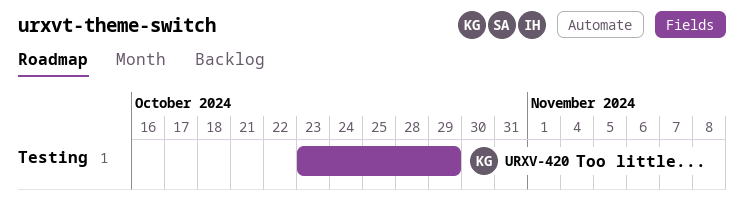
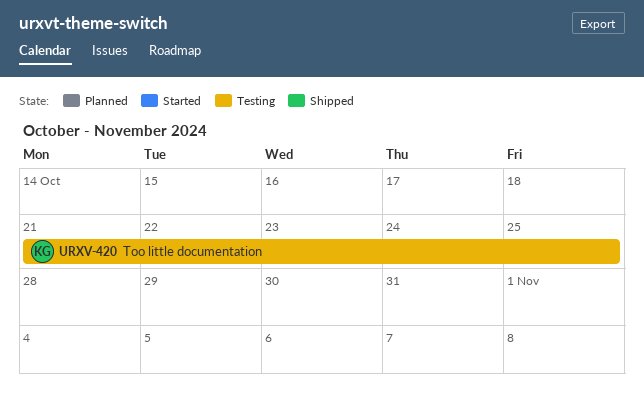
URXV-420, start: Oct 23 -> Oct 21
URXV-420, due: Oct 29 -> Oct 25

